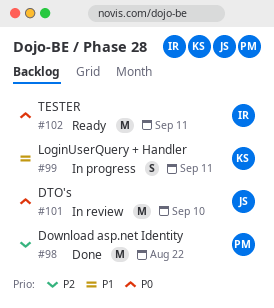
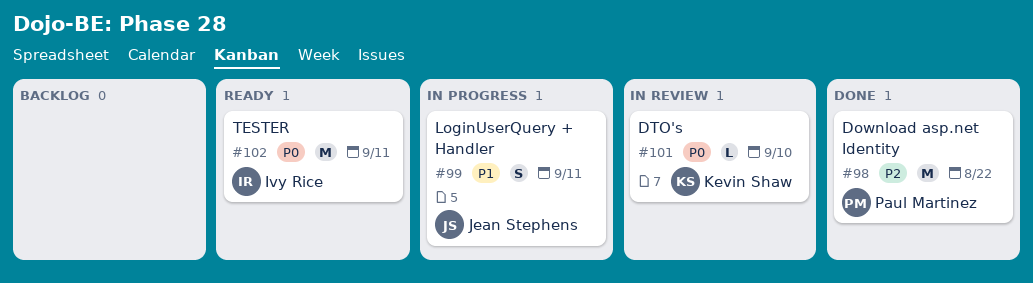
#99, owner: Kevin Shaw -> Jean Stephens
#101, owner: Jean Stephens -> Kevin Shaw
#101, estimate: M -> L

